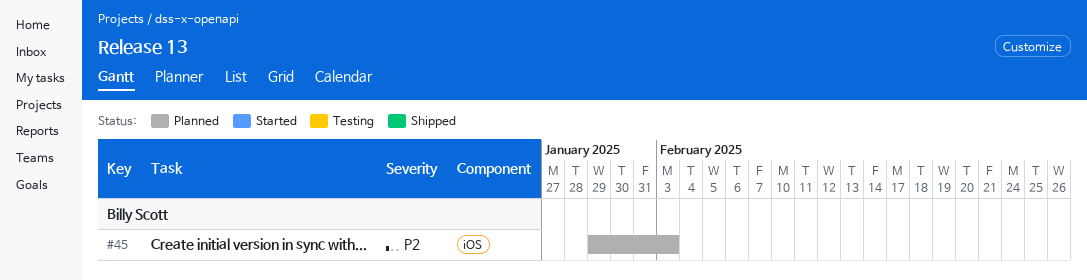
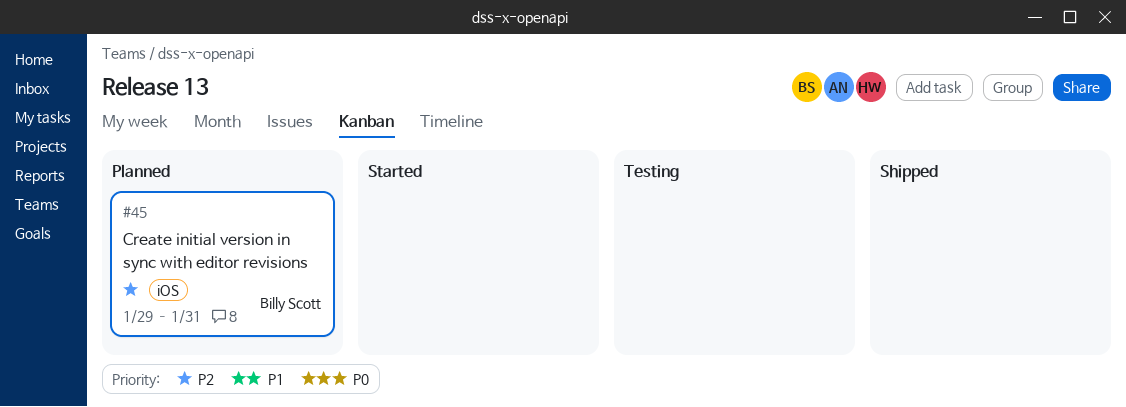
#45, due: Feb 3 -> Jan 31

